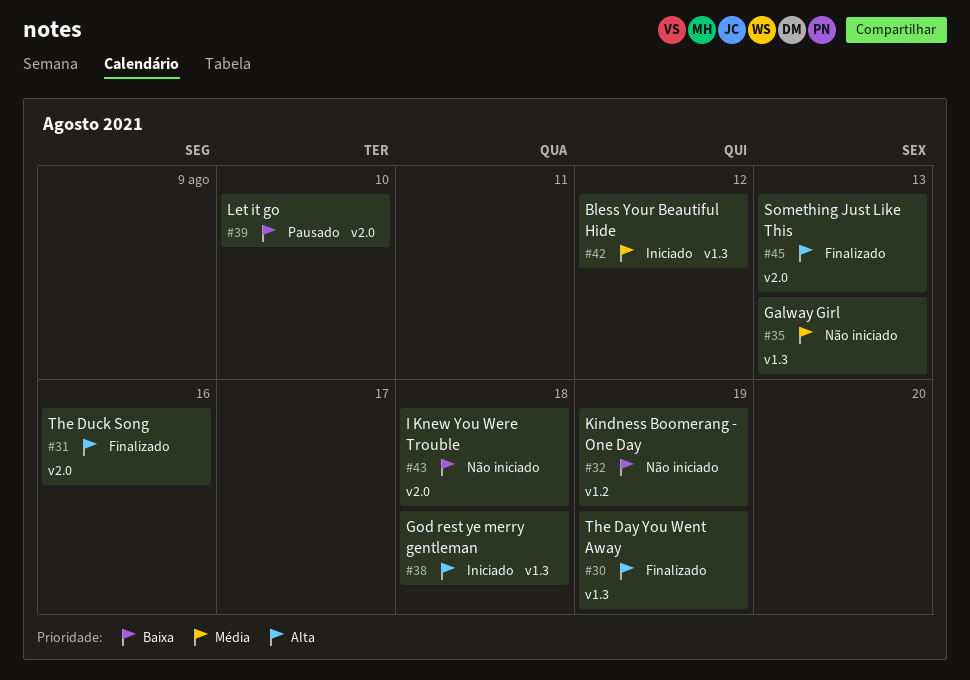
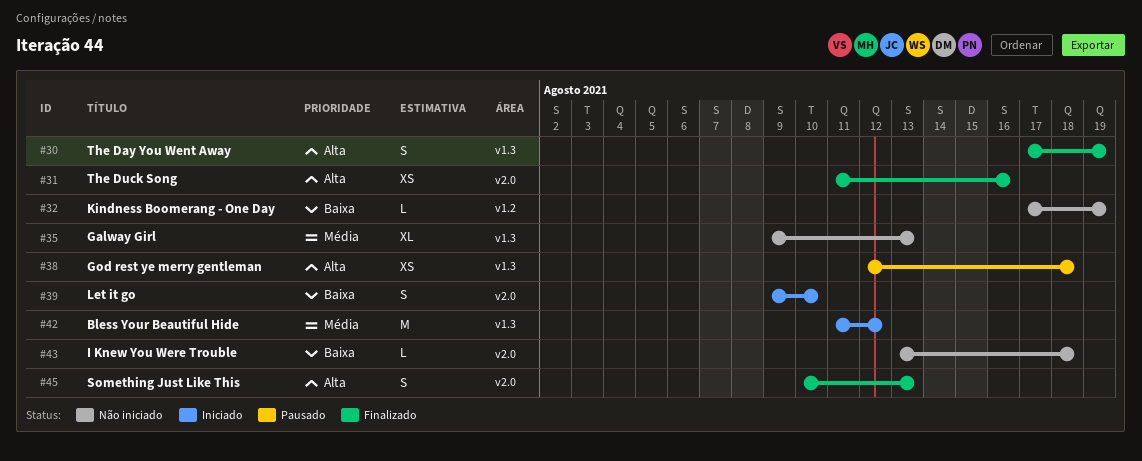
#38, status: Iniciado -> Pausado
#39, status: Pausado -> Iniciado

